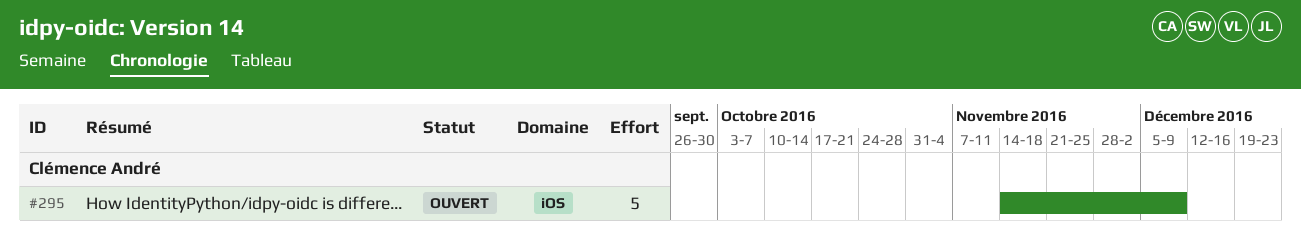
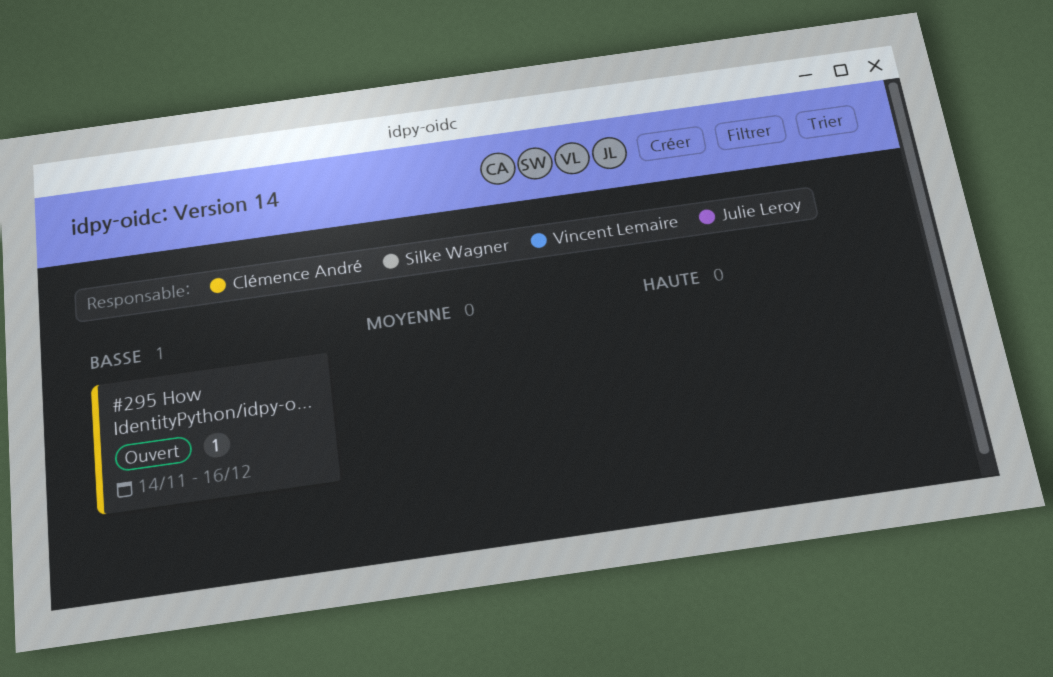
#295, estimate: 5 -> 1
#295, due: Dec 9 -> Dec 16

